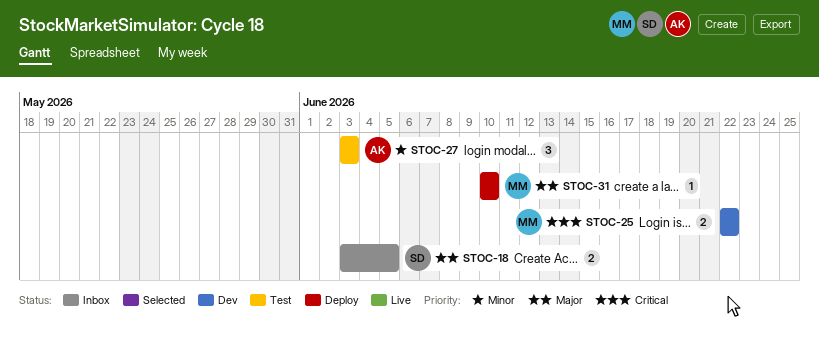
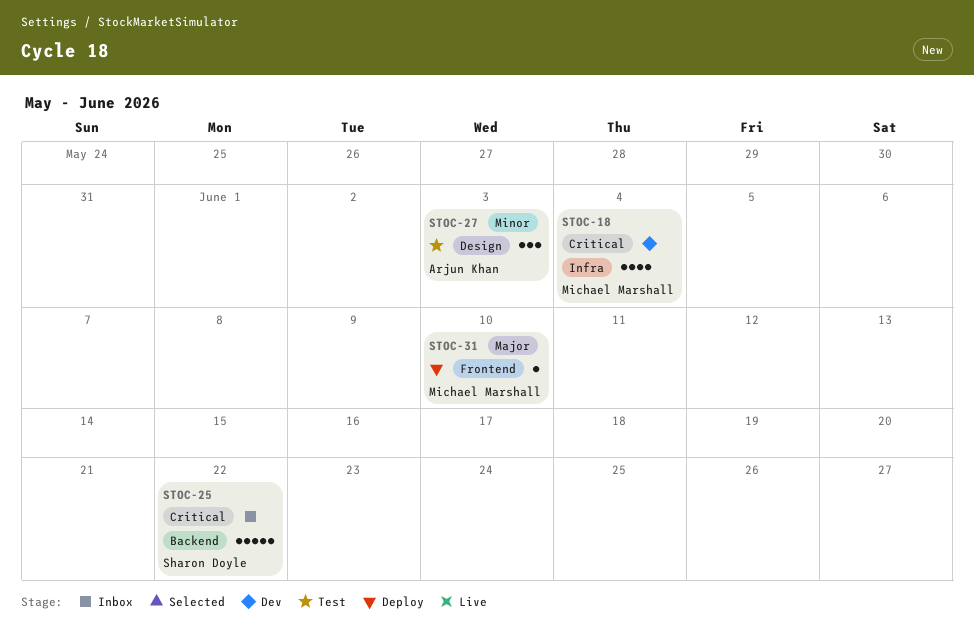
STOC-18, status: Inbox -> Dev
STOC-18, owner: Sharon Doyle -> Michael Marshall
STOC-18, priority: Major -> Critical
STOC-18, estimate: 2 -> 4
STOC-18, due: Jun 5 -> Jun 4
STOC-25, status: Dev -> Inbox
STOC-25, owner: Michael Marshall -> Sharon Doyle
STOC-25, estimate: 2 -> 5

